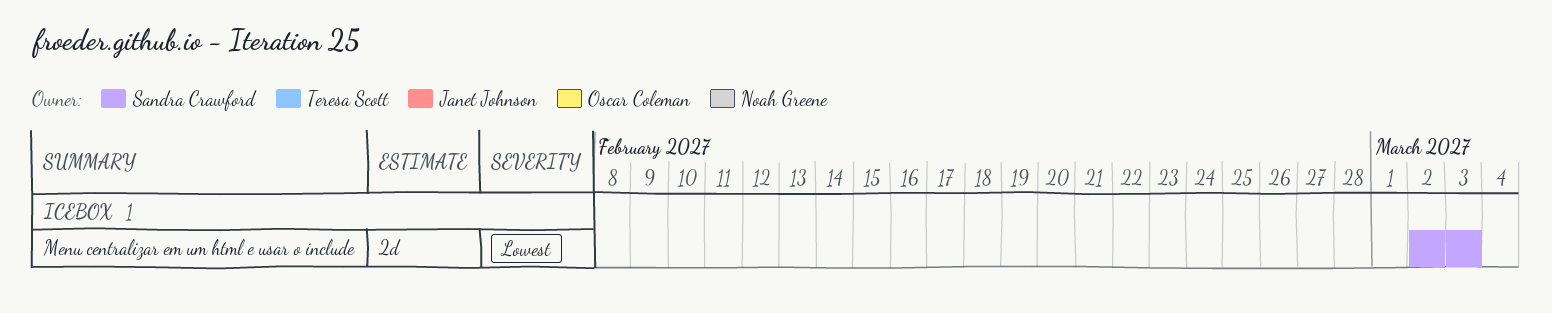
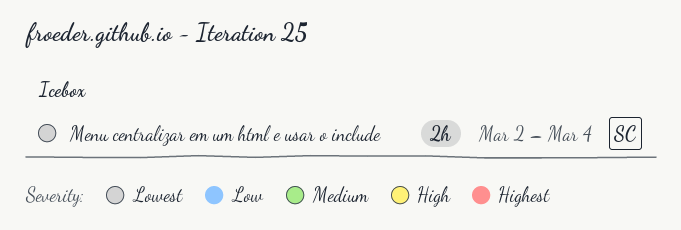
Menu centralizar em um html e usar o include, estimate: 2d -> 2h
Menu centralizar em um html e usar o include, due: Mar 3 -> Mar 4

